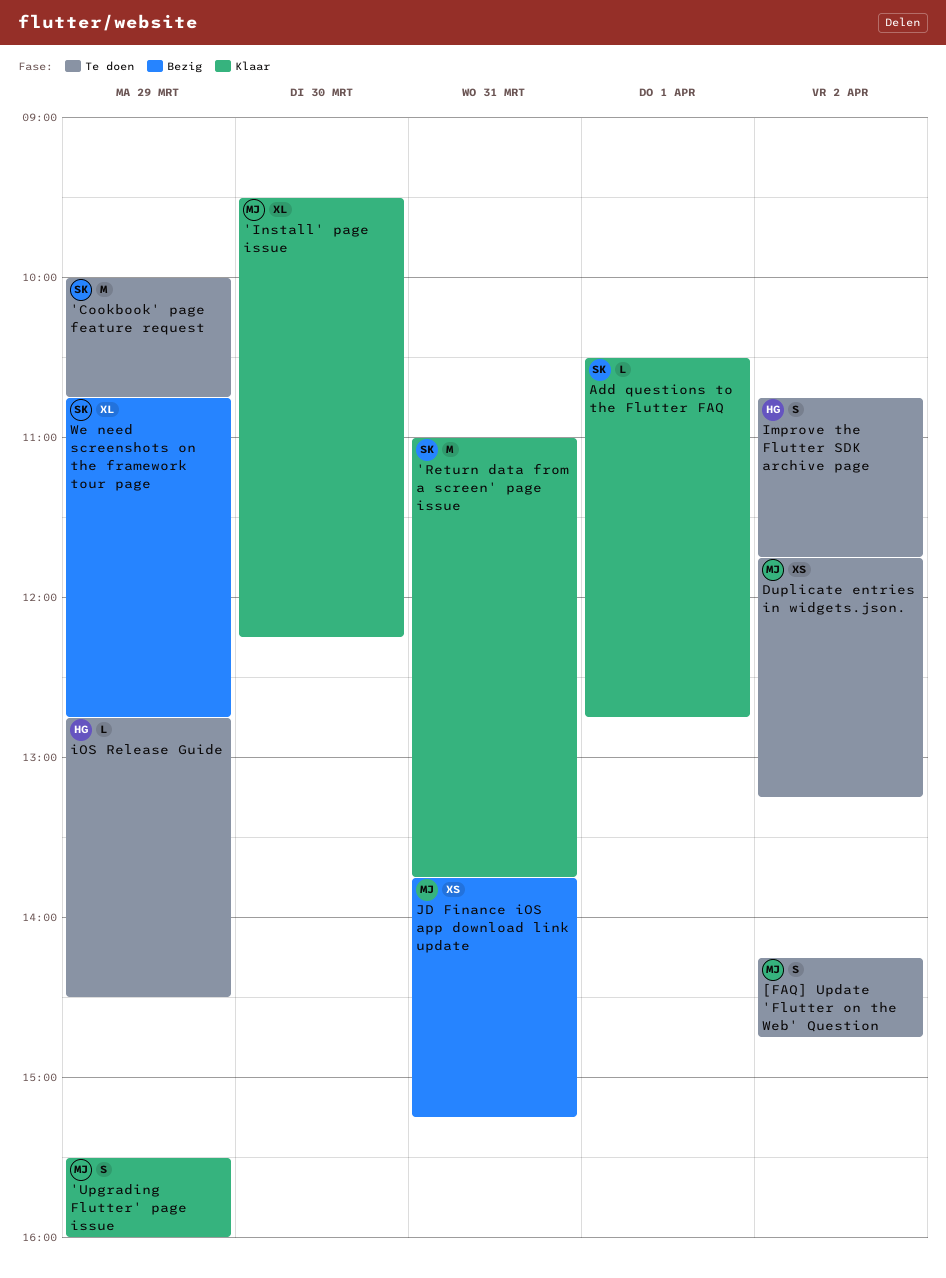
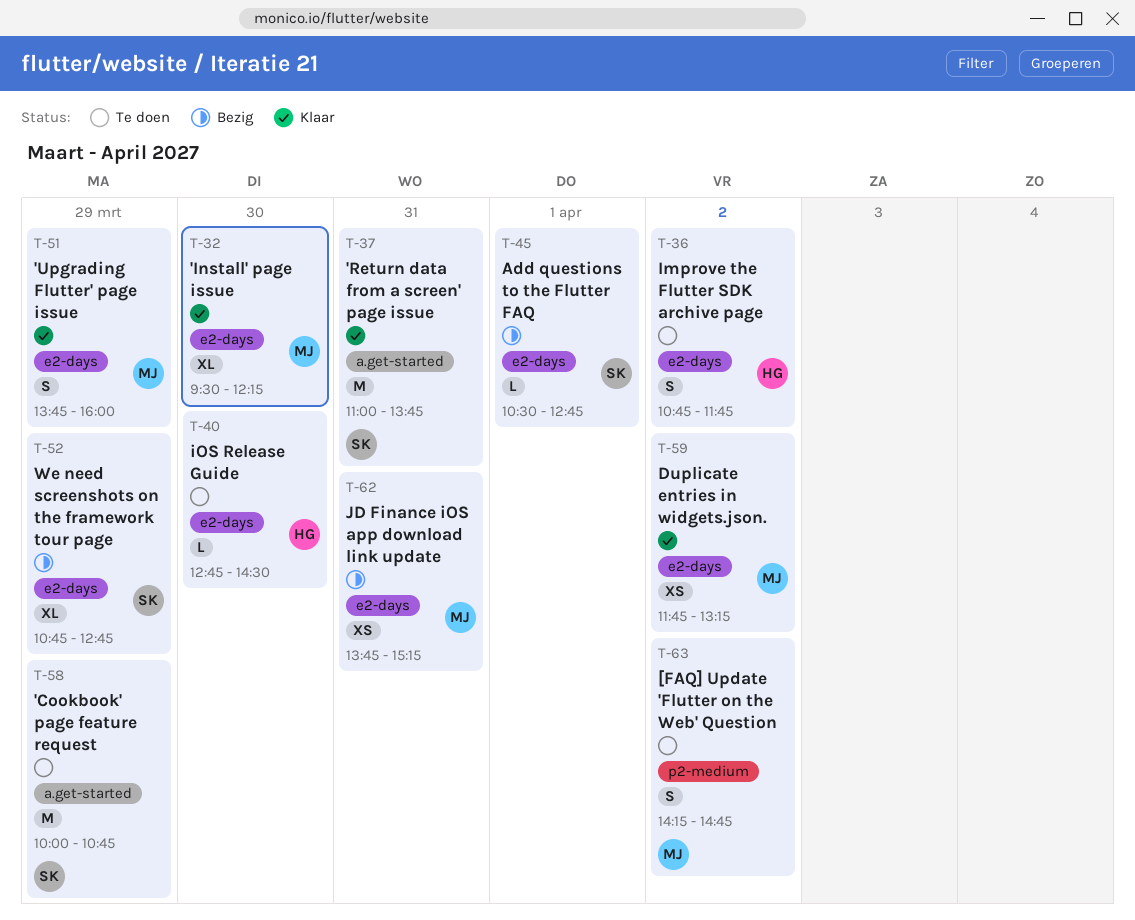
'Upgrading Flutter' page issue, begins: 15:30 -> 13:45
Add questions to the Flutter FAQ, status: Klaar -> Bezig
Duplicate entries in widgets.json., status: Te doen -> Klaar
iOS Release Guide, day: Mar 29 -> Mar 30

